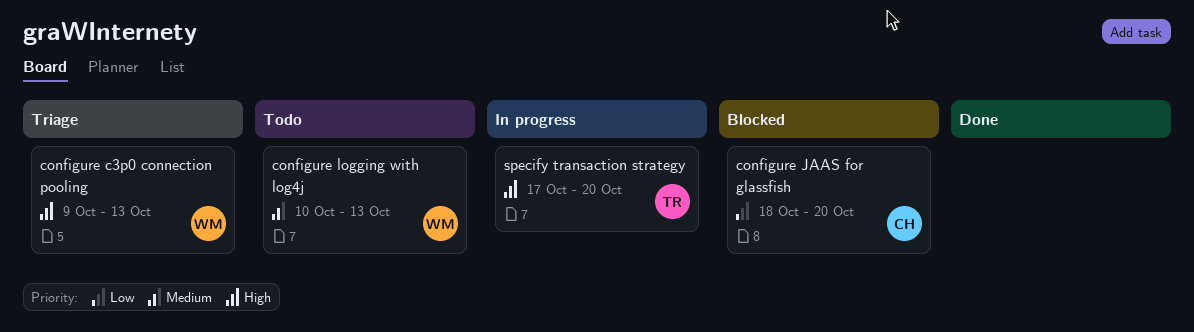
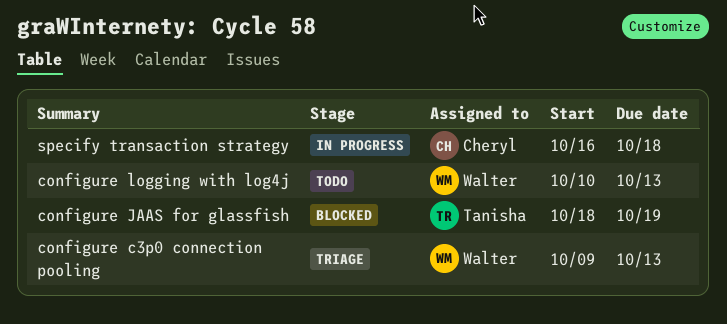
configure JAAS for glassfish, owner: Cheryl -> Tanisha
configure JAAS for glassfish, due: Oct 20 -> Oct 19
specify transaction strategy, owner: Tanisha -> Cheryl
specify transaction strategy, start: Oct 17 -> Oct 16
specify transaction strategy, due: Oct 20 -> Oct 18

